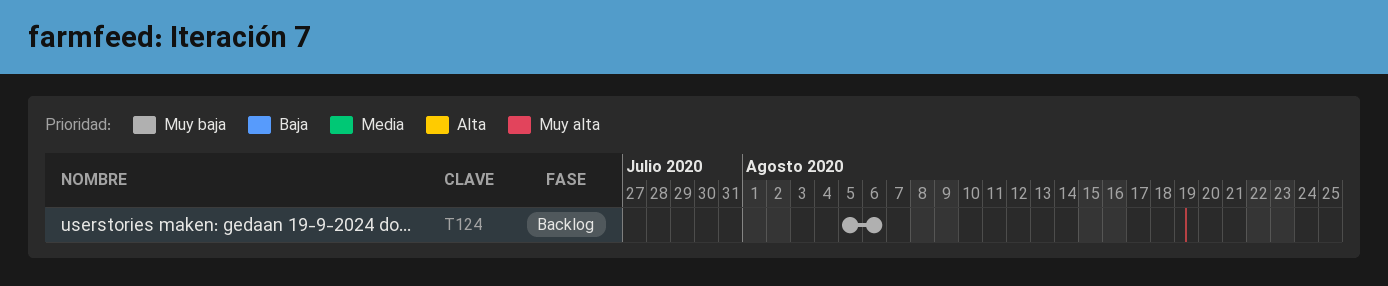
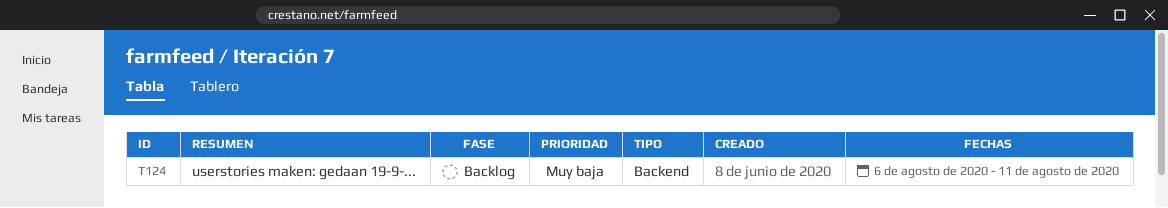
T124, start: Aug 5 -> Aug 6
T124, due: Aug 6 -> Aug 11

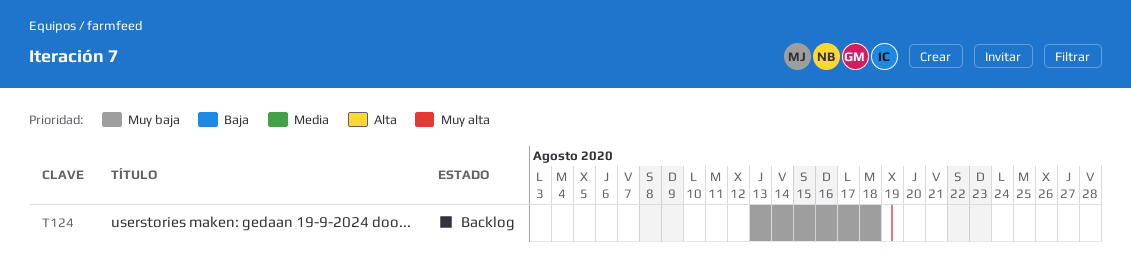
T124, start: Aug 6 -> Aug 13
T124, due: Aug 11 -> Aug 18

